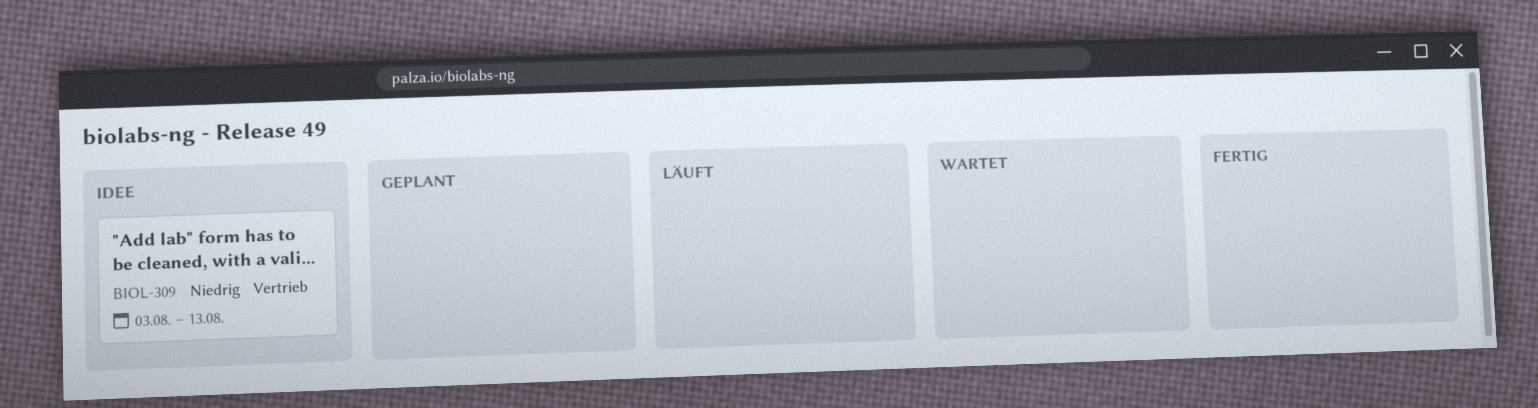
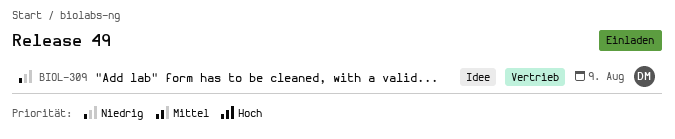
BIOL-309, due: Aug 13 -> Aug 9

